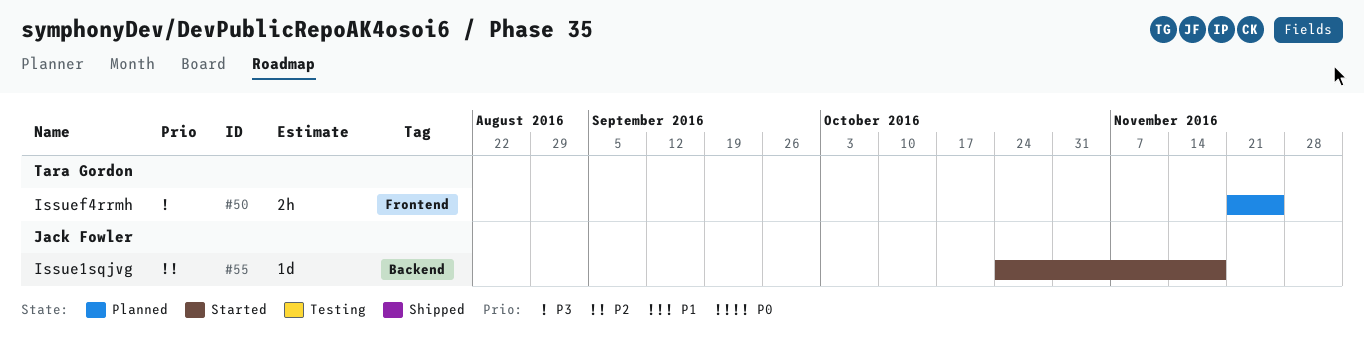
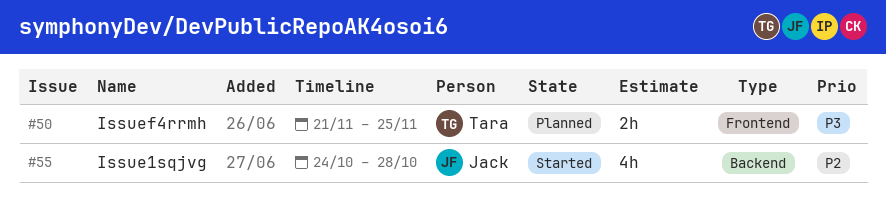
#55, estimate: 1d -> 4h
#55, due: Nov 18 -> Oct 28

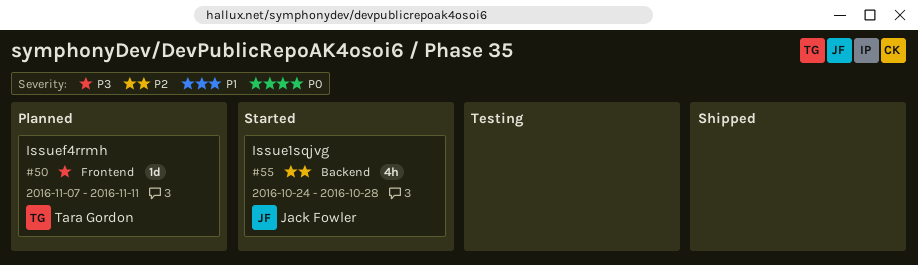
#50, estimate: 2h -> 1d
#50, start: Nov 21 -> Nov 7
#50, due: Nov 25 -> Nov 11

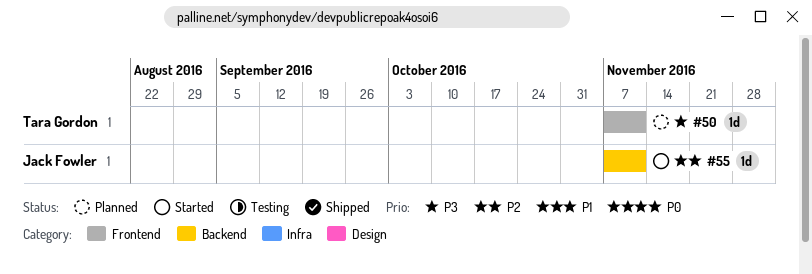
#55, estimate: 4h -> 1d
#55, start: Oct 24 -> Nov 7
#55, due: Oct 28 -> Nov 11

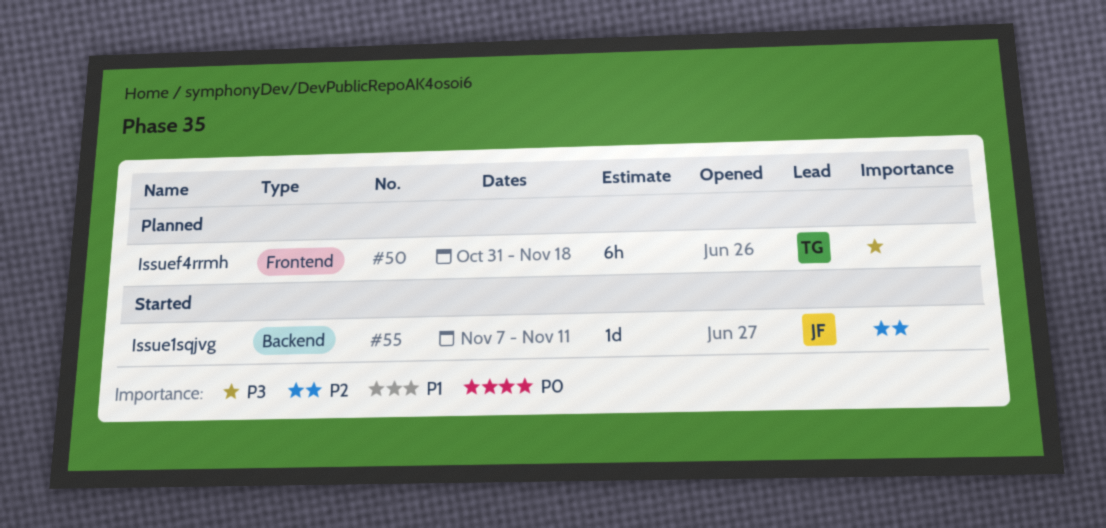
#50, estimate: 1d -> 6h
#50, start: Nov 7 -> Oct 31
#50, due: Nov 11 -> Nov 18

